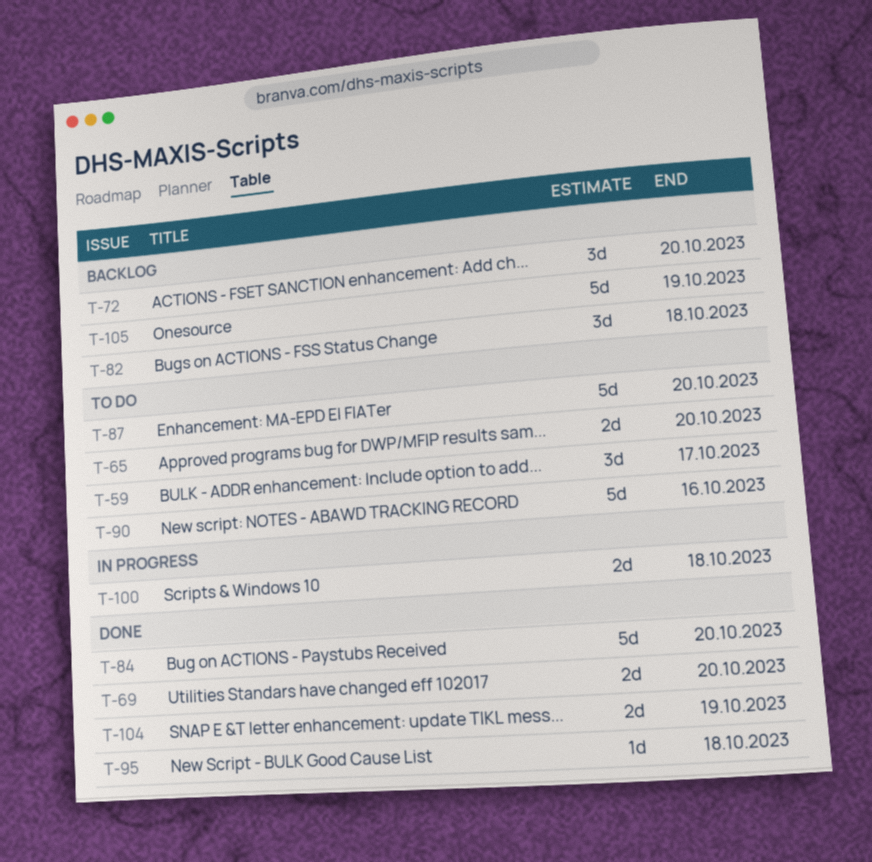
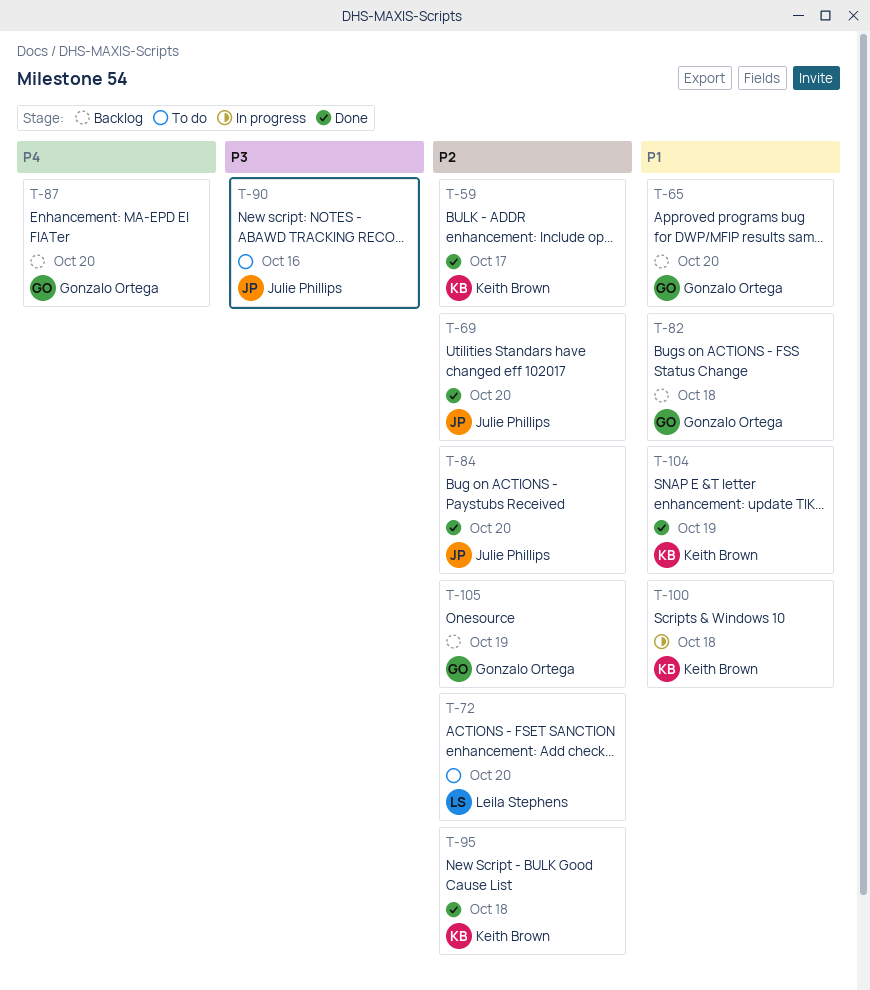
T-59, status: To do -> Done
T-65, status: To do -> Backlog
T-72, status: Backlog -> To do
T-87, status: To do -> Backlog

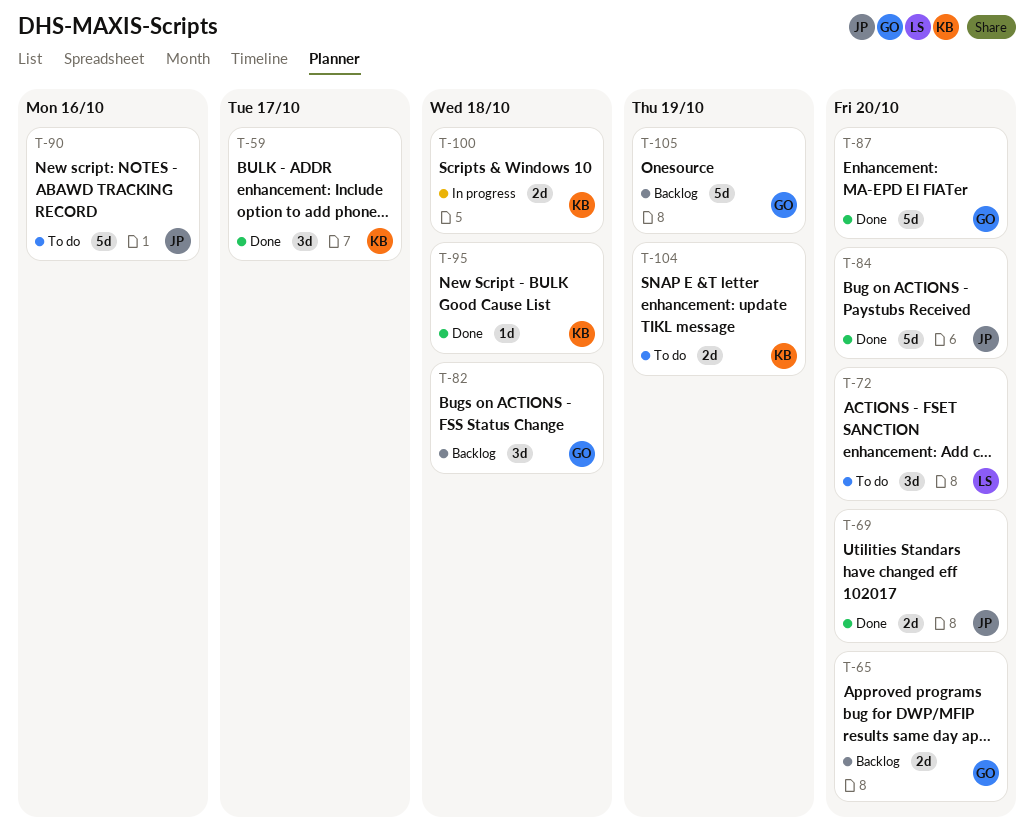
T-87, status: Backlog -> Done
T-104, status: Done -> To do

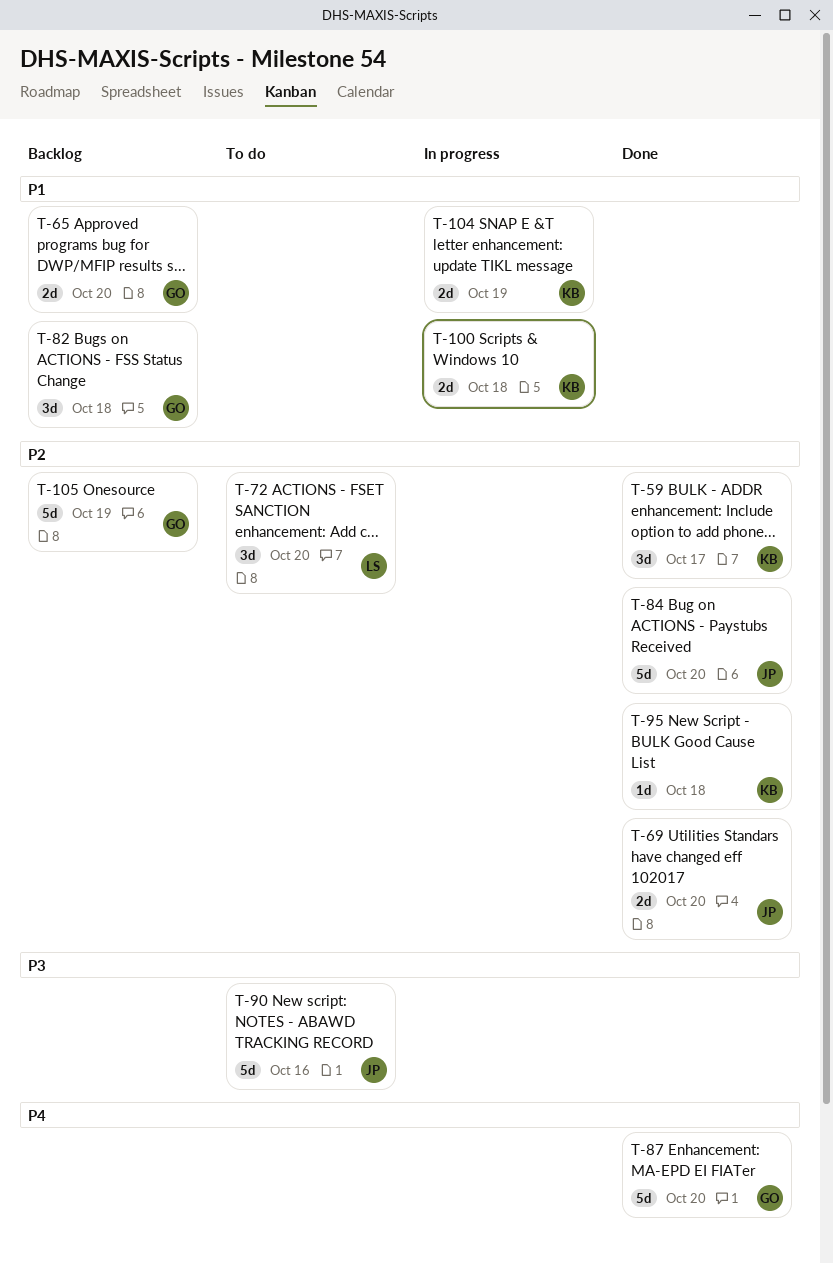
T-104, status: To do -> In progress

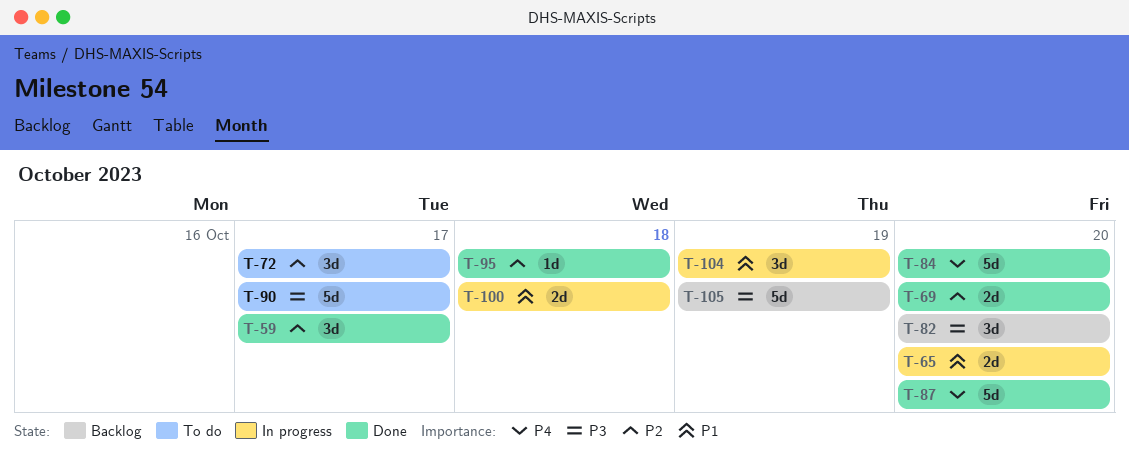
T-65, status: Backlog -> In progress
T-72, due: Oct 20 -> Oct 17
T-82, priority: P1 -> P3
T-82, due: Oct 18 -> Oct 20
T-84, priority: P2 -> P4
T-90, due: Oct 16 -> Oct 17
T-104, estimate: 2d -> 3d
T-105, priority: P2 -> P3

